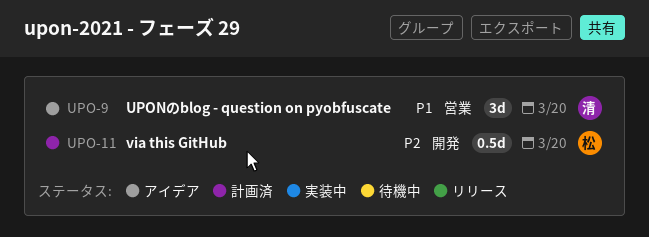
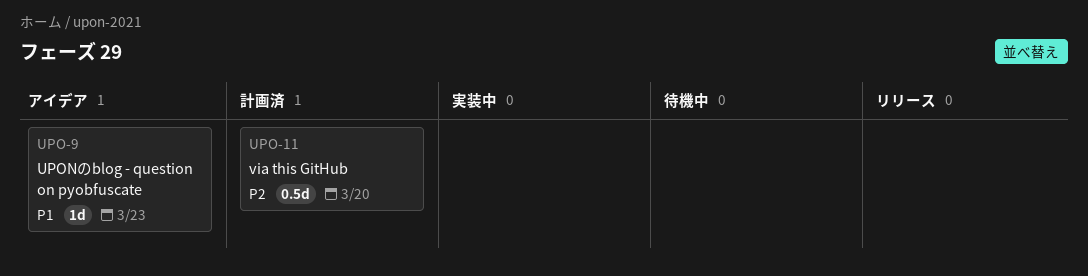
UPO-9, estimate: 3d -> 1d
UPO-9, due: Mar 20 -> Mar 23

